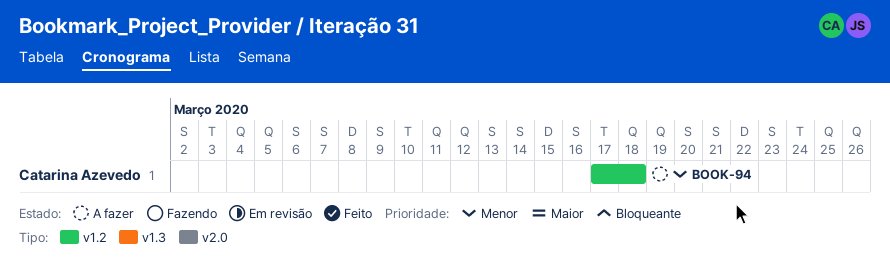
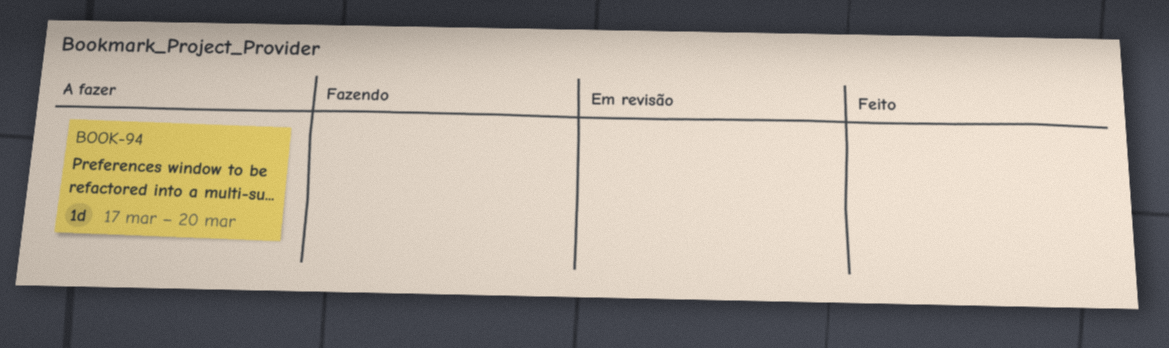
BOOK-94, due: Mar 18 -> Mar 20

